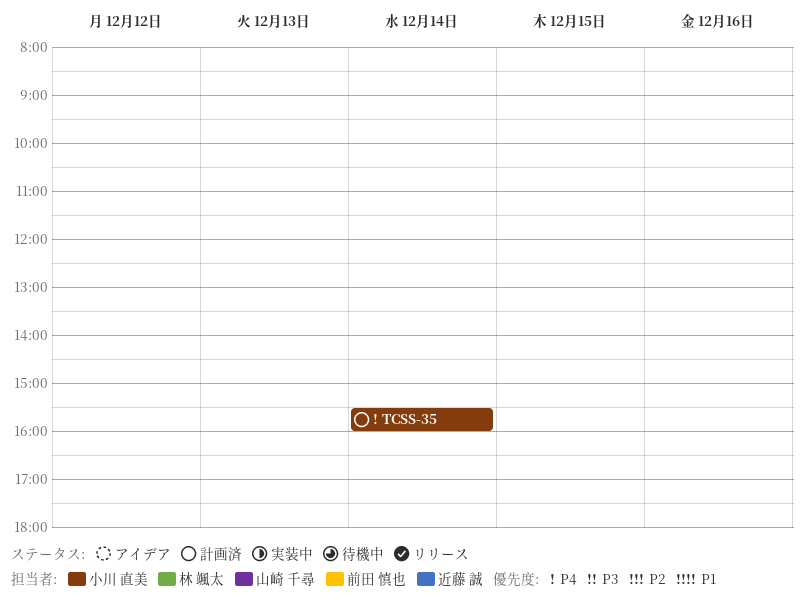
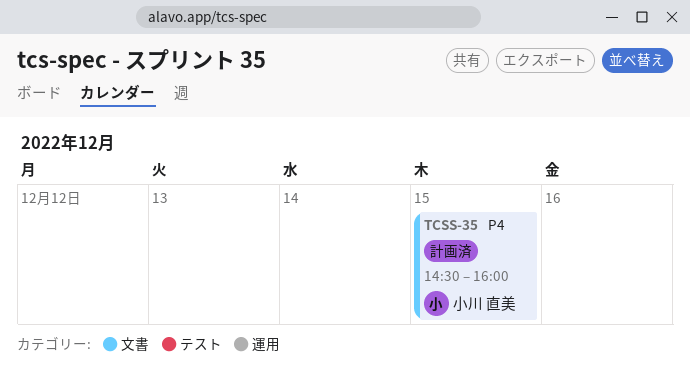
TCSS-35, day: Dec 14 -> Dec 15
TCSS-35, begins: 15:30 -> 14:30

